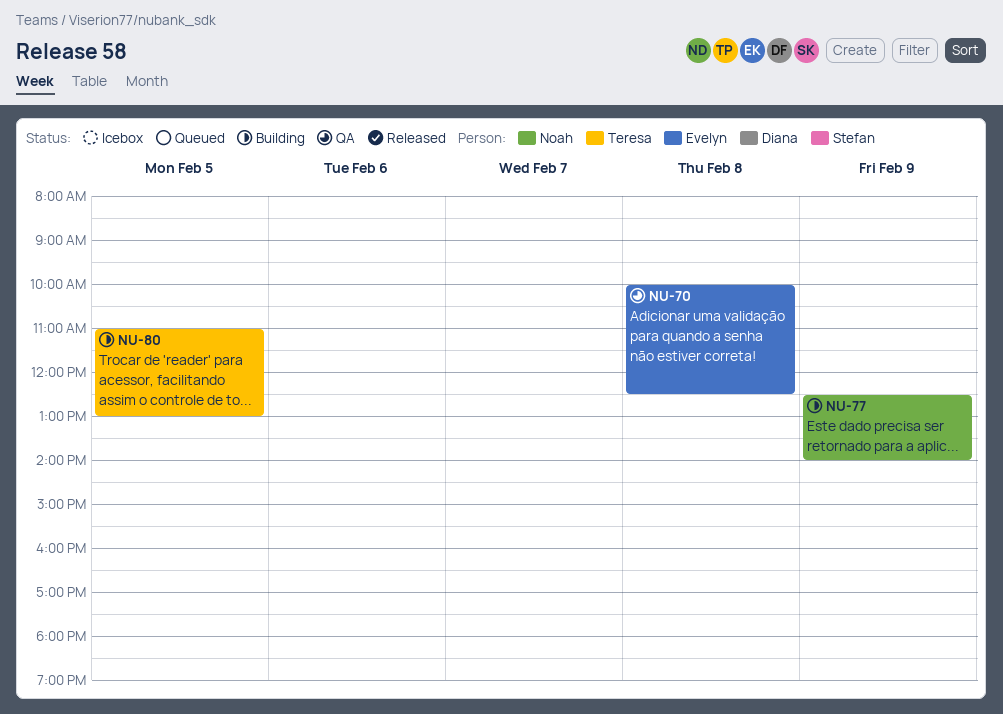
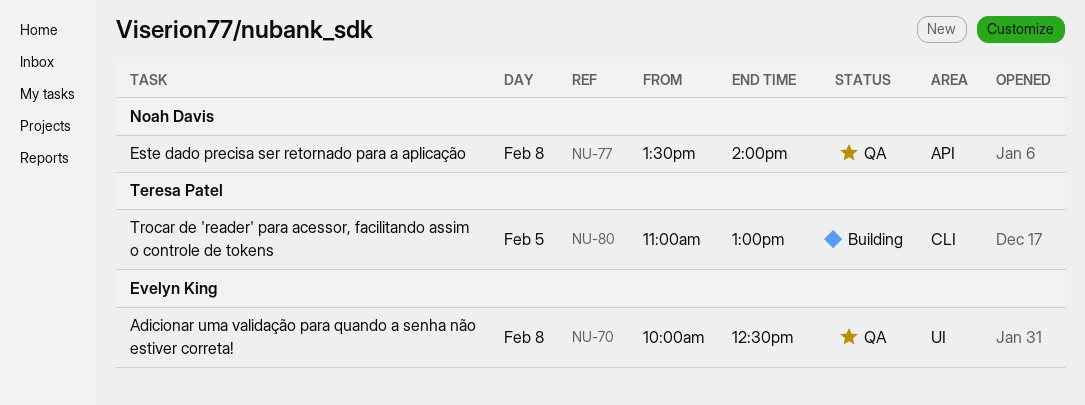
NU-77, status: Building -> QA
NU-77, day: Feb 9 -> Feb 8
NU-77, begins: 12:30 -> 13:30

